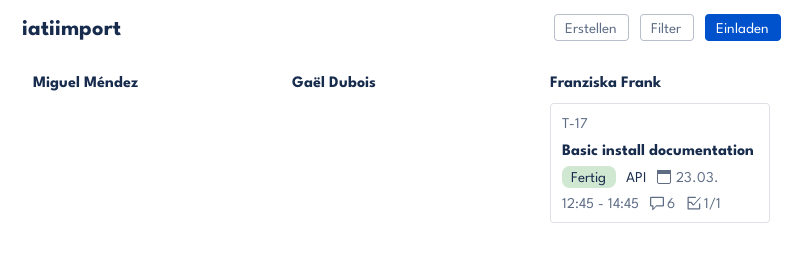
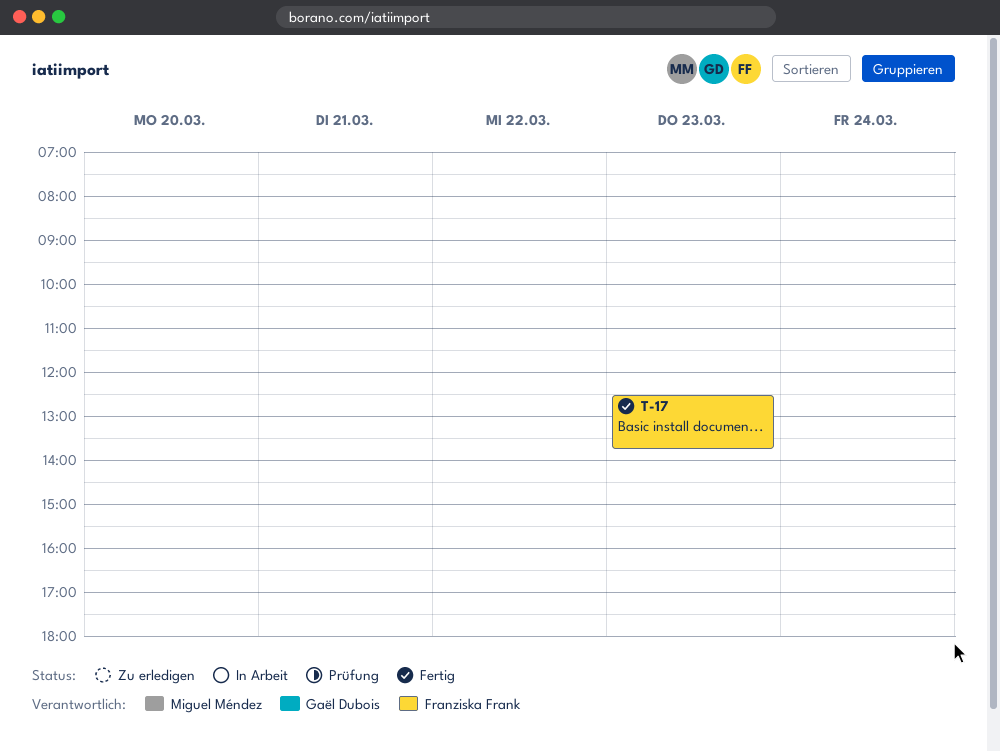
T-17, begins: 12:45 -> 12:30
T-17, ends: 14:45 -> 13:45

